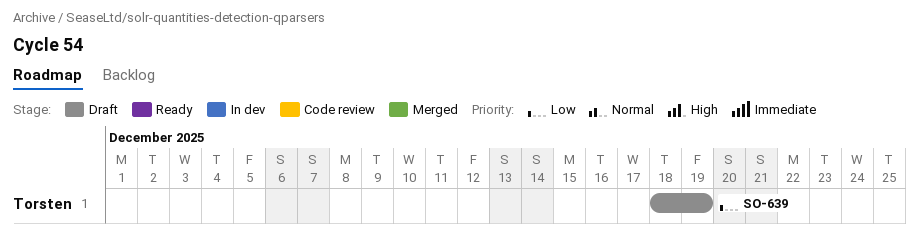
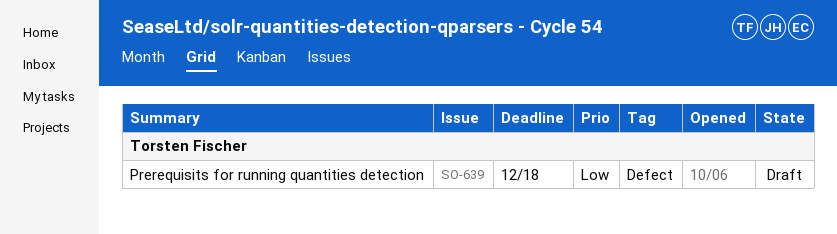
SO-639, due: Dec 19 -> Dec 18

